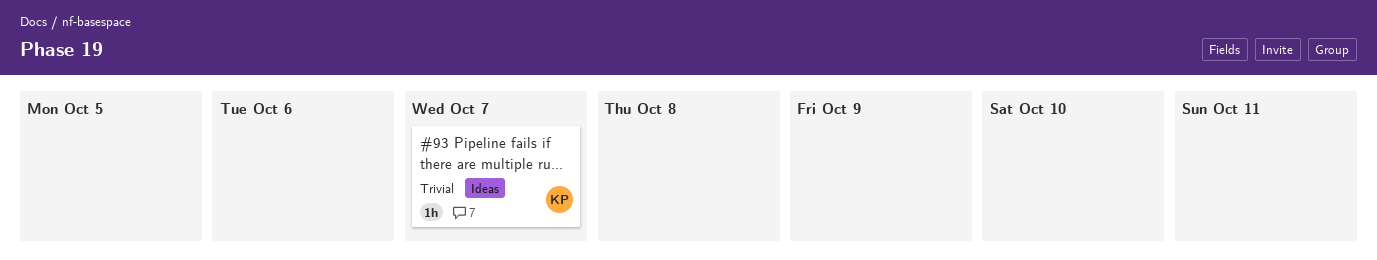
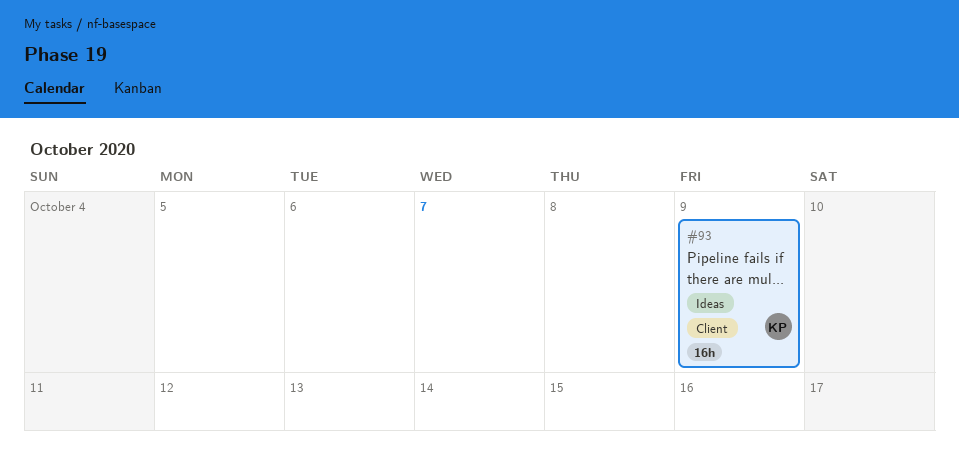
#93, estimate: 1h -> 16h
#93, due: Oct 7 -> Oct 9

